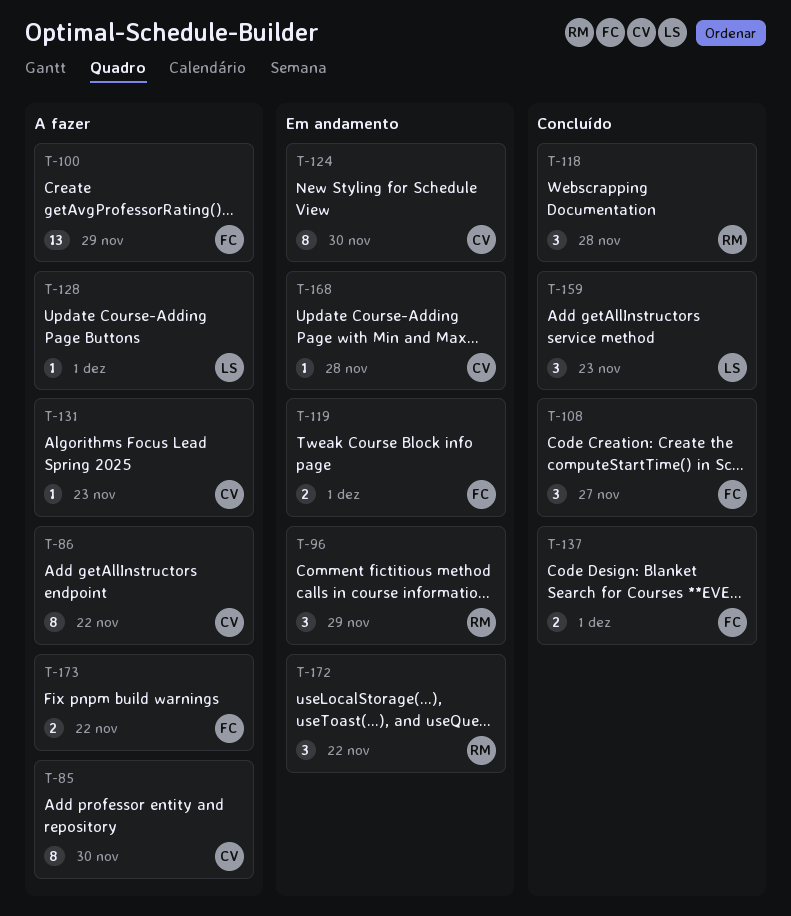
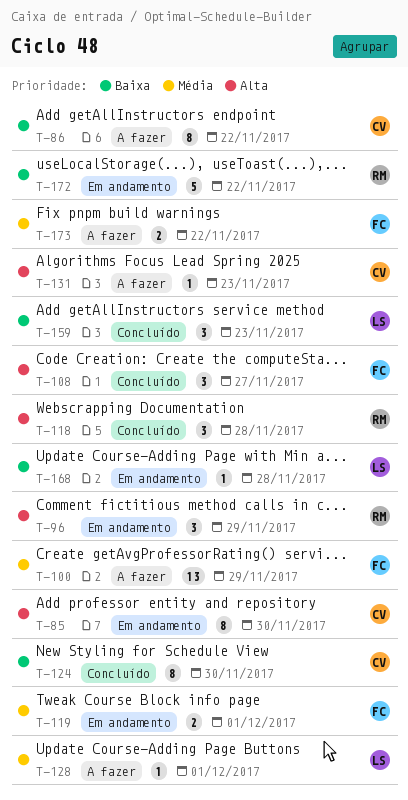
T-85, status: A fazer -> Em andamento
T-124, status: Em andamento -> Concluído
T-137: present -> none
T-168, owner: CV -> LS
T-172, estimate: 3 -> 5

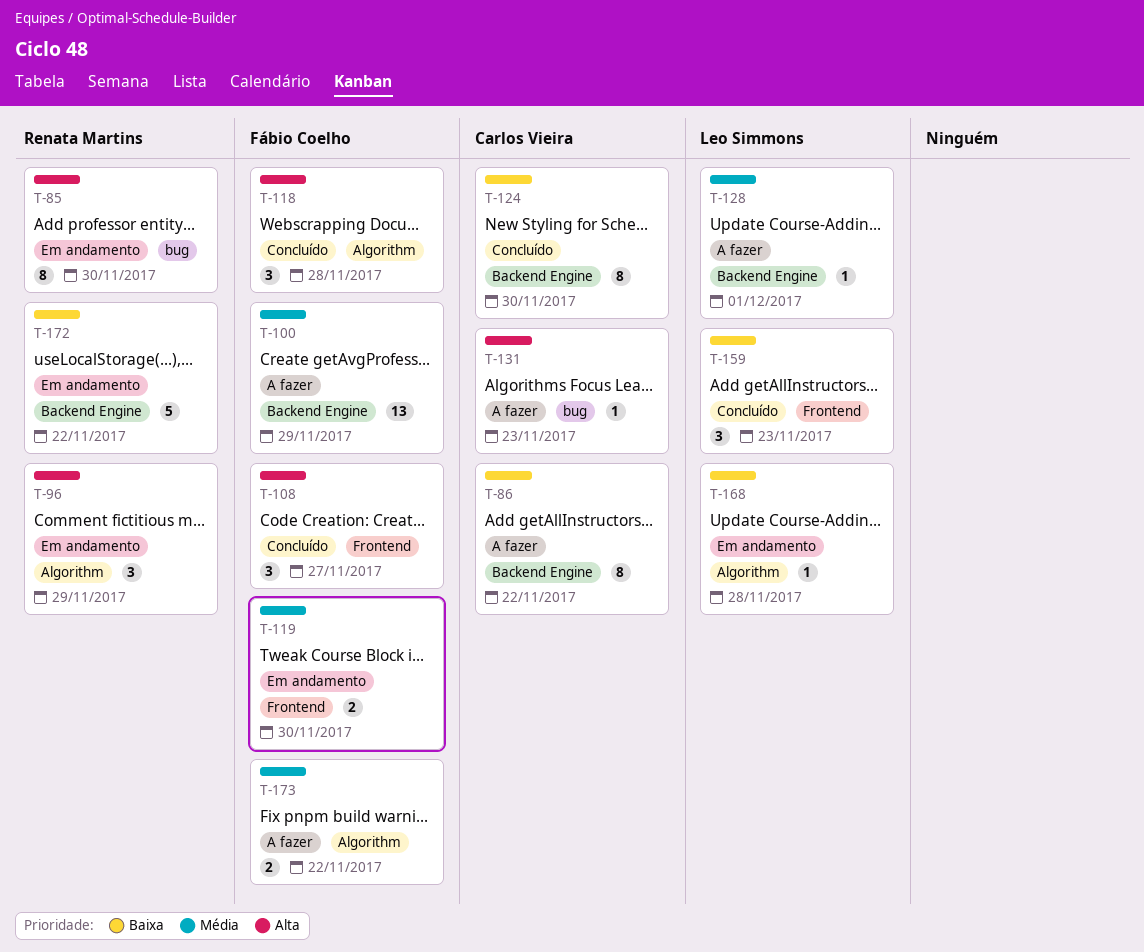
T-85, owner: Carlos Vieira -> Renata Martins
T-118, owner: Renata Martins -> Fábio Coelho
T-119, due: Dec 1 -> Nov 30

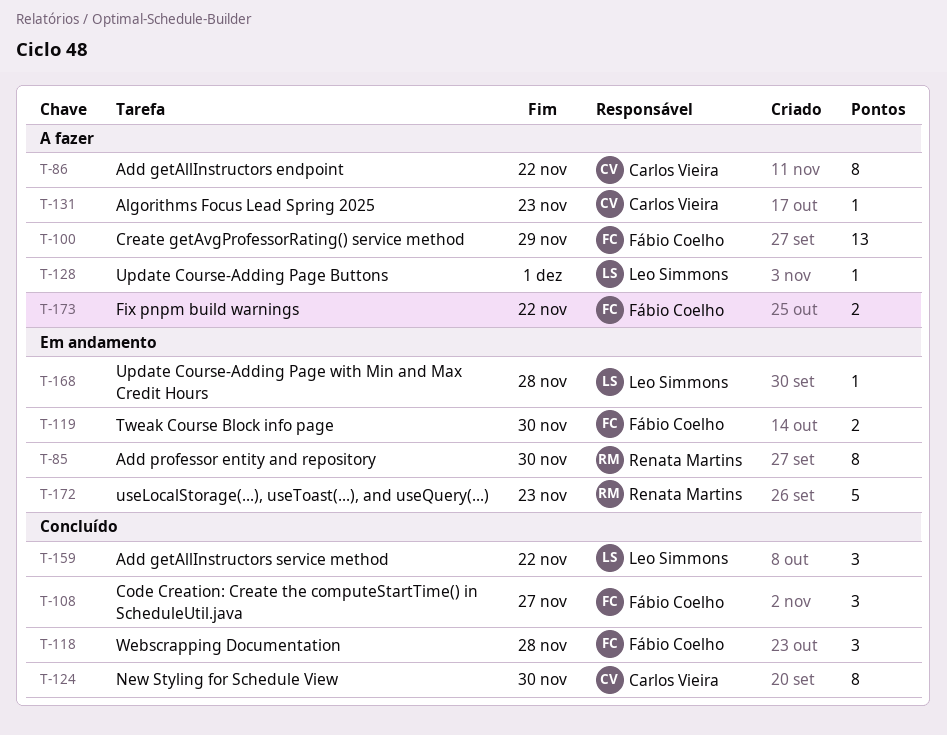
T-96: present -> none
T-159, due: Nov 23 -> Nov 22
T-172, due: Nov 22 -> Nov 23

